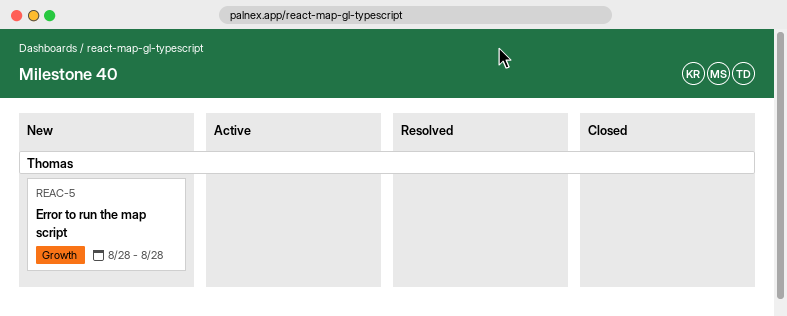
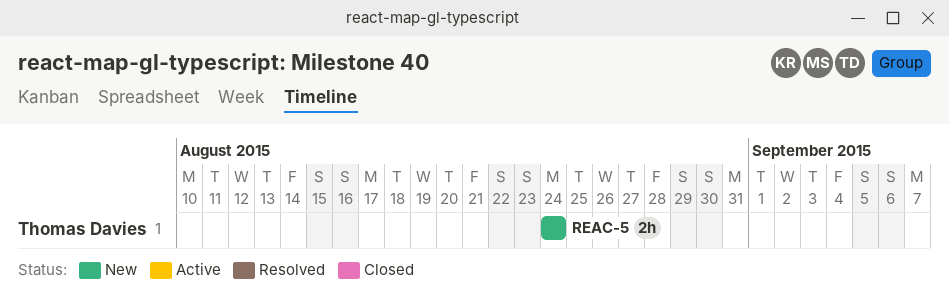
REAC-5, start: Aug 28 -> Aug 24
REAC-5, due: Aug 28 -> Aug 24

